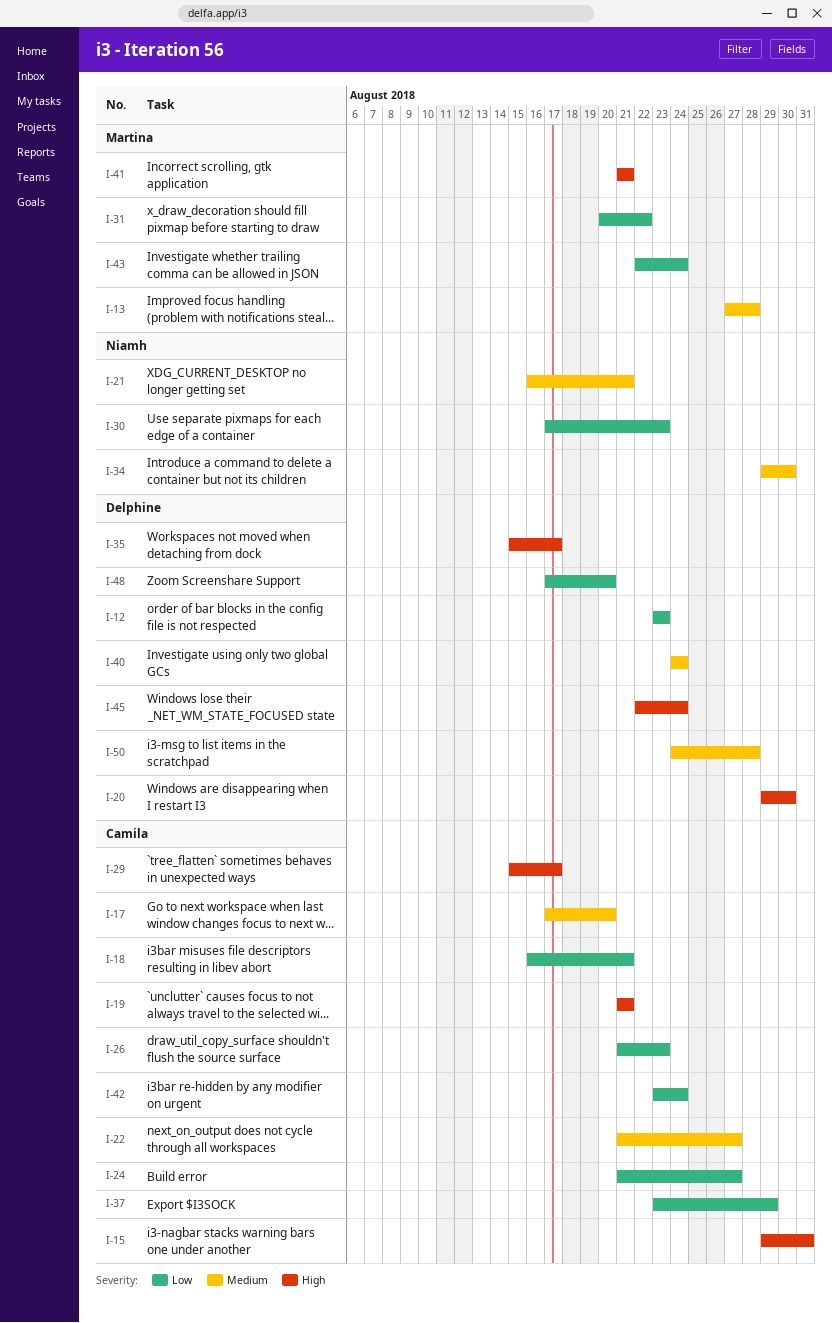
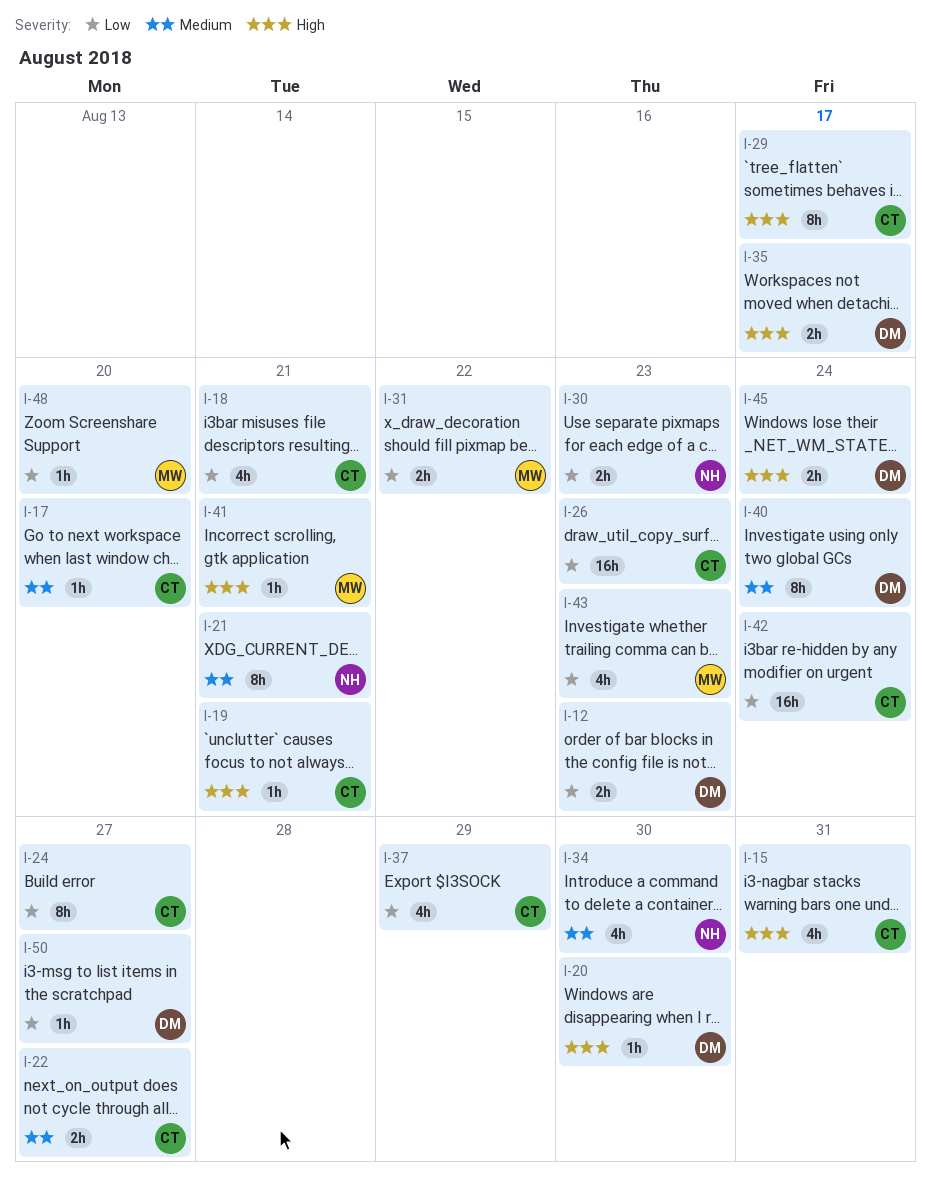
I-13: present -> none
I-43, due: Aug 24 -> Aug 23
I-48, owner: Delphine -> Martina
I-50, priority: Medium -> Low
I-50, due: Aug 28 -> Aug 27

